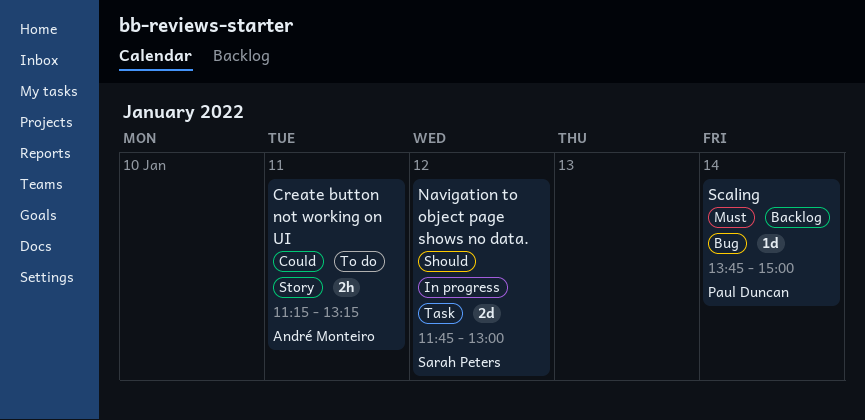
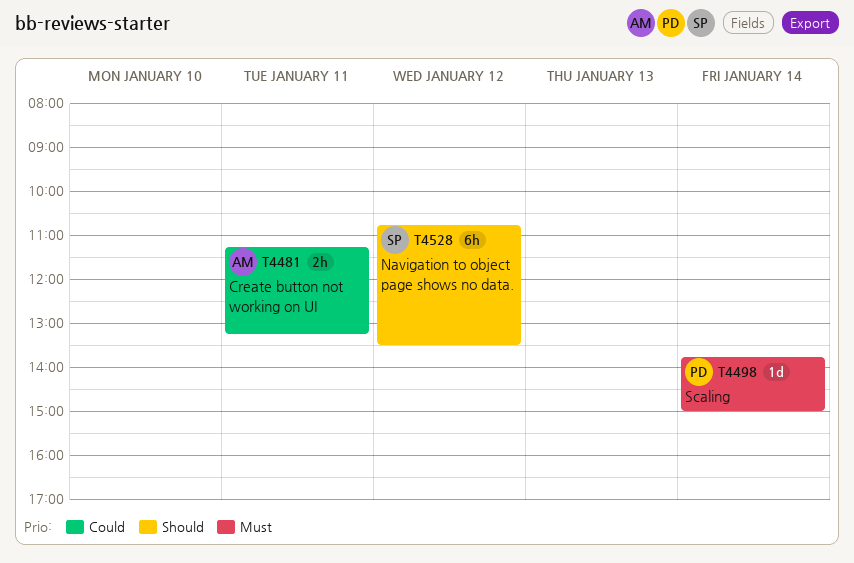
Navigation to object page shows no data., estimate: 2d -> 6h
Navigation to object page shows no data., begins: 11:45 -> 10:45
Navigation to object page shows no data., ends: 13:00 -> 13:30

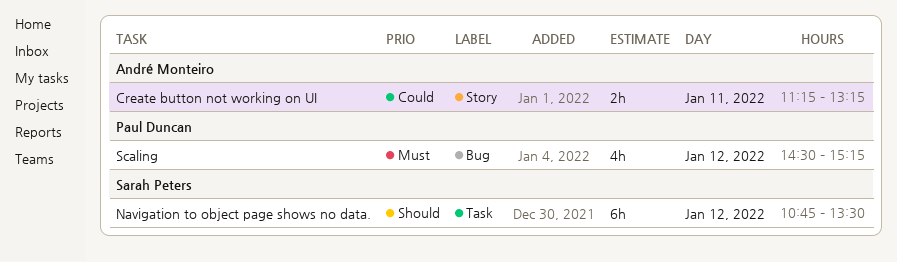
Scaling, estimate: 1d -> 4h
Scaling, day: Jan 14 -> Jan 12
Scaling, begins: 13:45 -> 14:30
Scaling, ends: 15:00 -> 15:15

